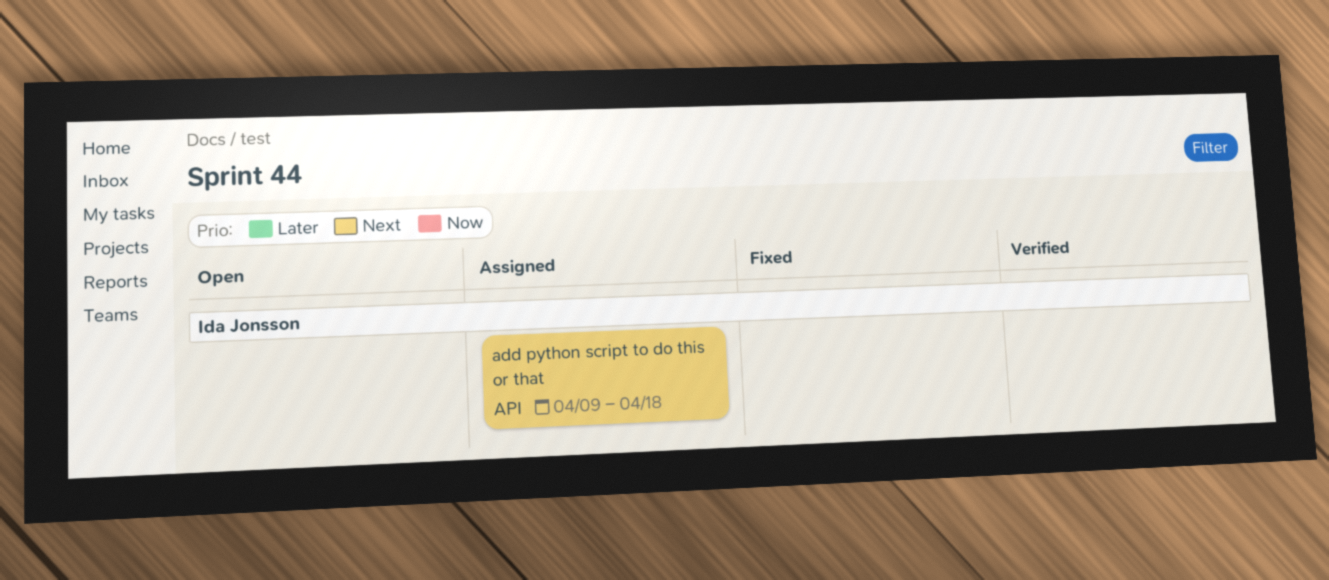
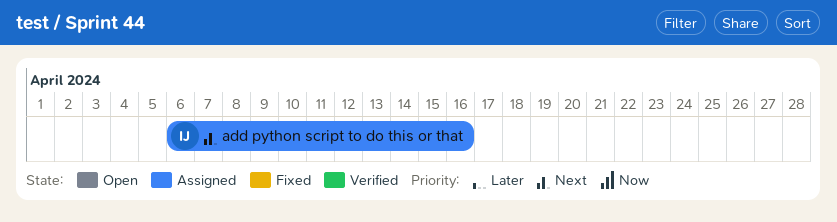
add python script to do this or that, start: Apr 9 -> Apr 6
add python script to do this or that, due: Apr 18 -> Apr 16

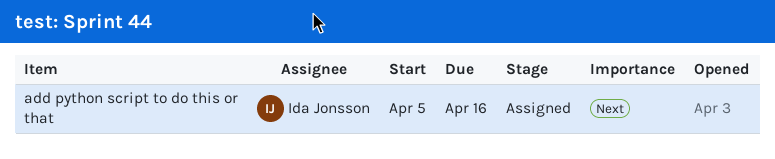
add python script to do this or that, start: Apr 6 -> Apr 5

